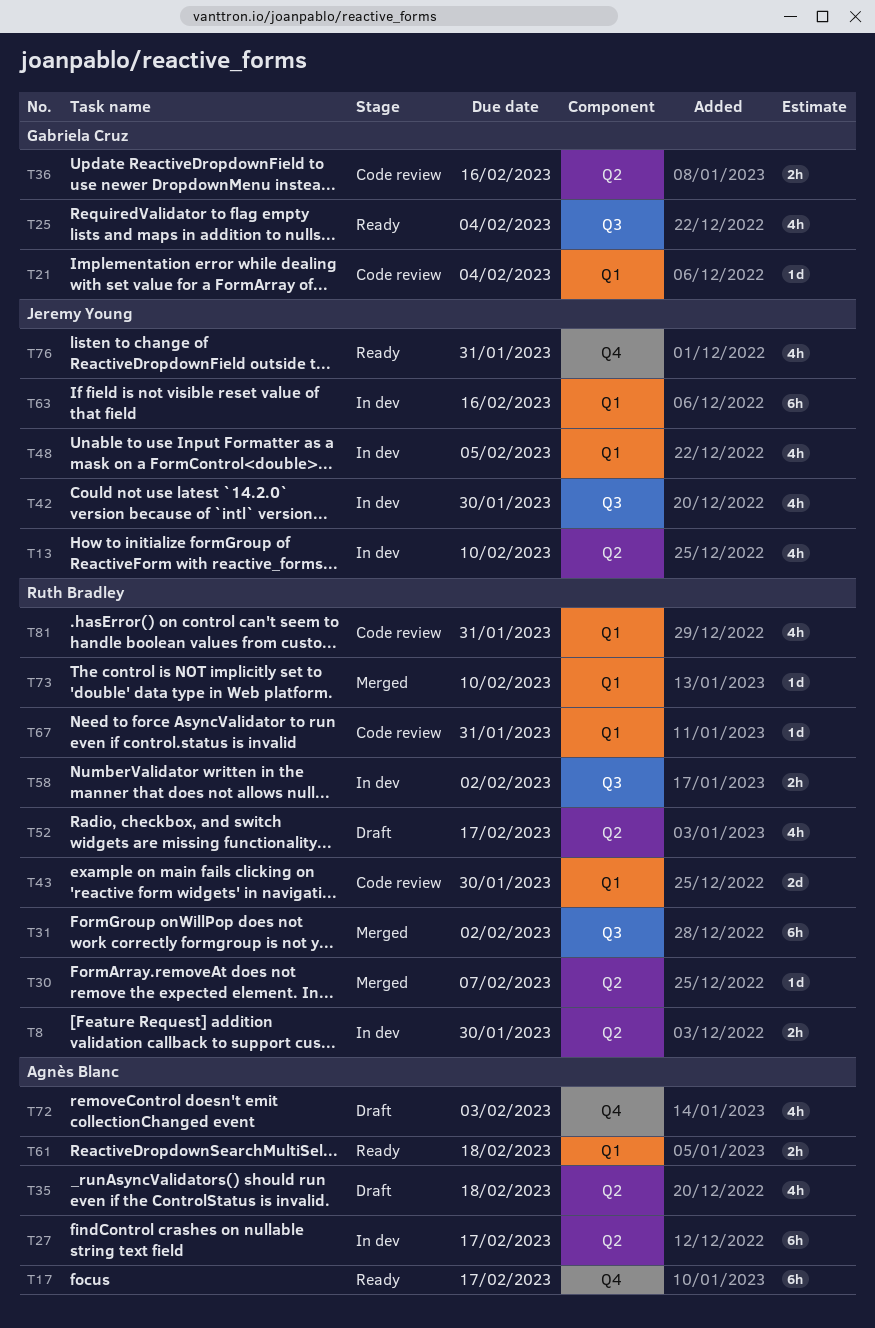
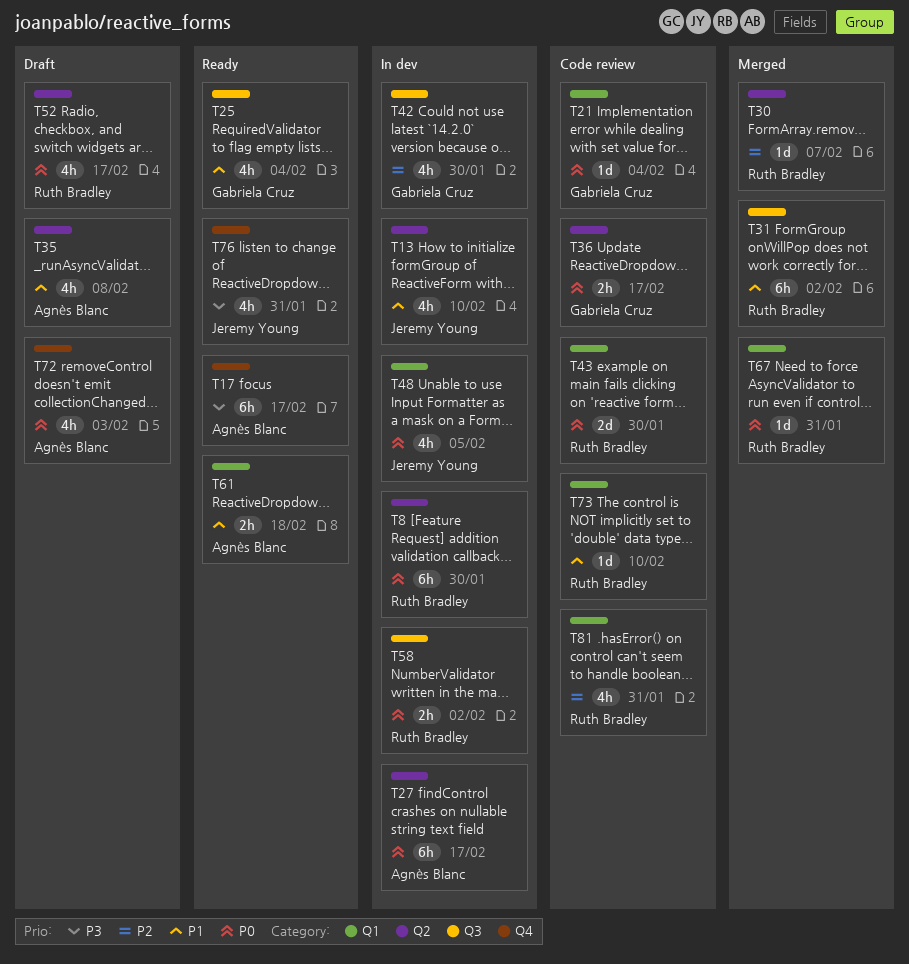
T8, estimate: 2h -> 6h
T35, due: Feb 18 -> Feb 8
T36, due: Feb 16 -> Feb 17
T42, owner: Jeremy Young -> Gabriela Cruz
T63: present -> none
T67, status: Code review -> Merged
T73, status: Merged -> Code review

